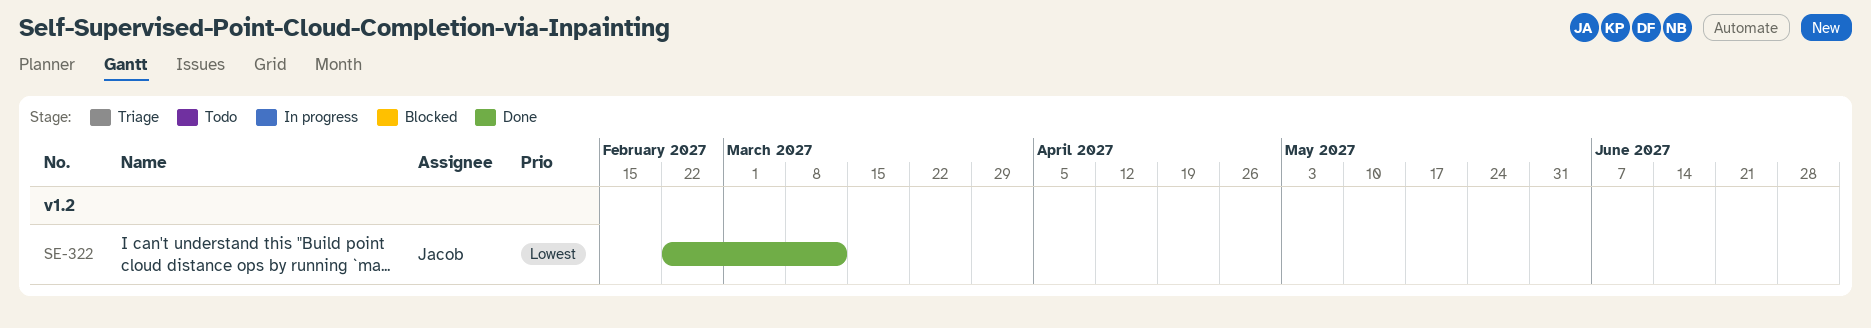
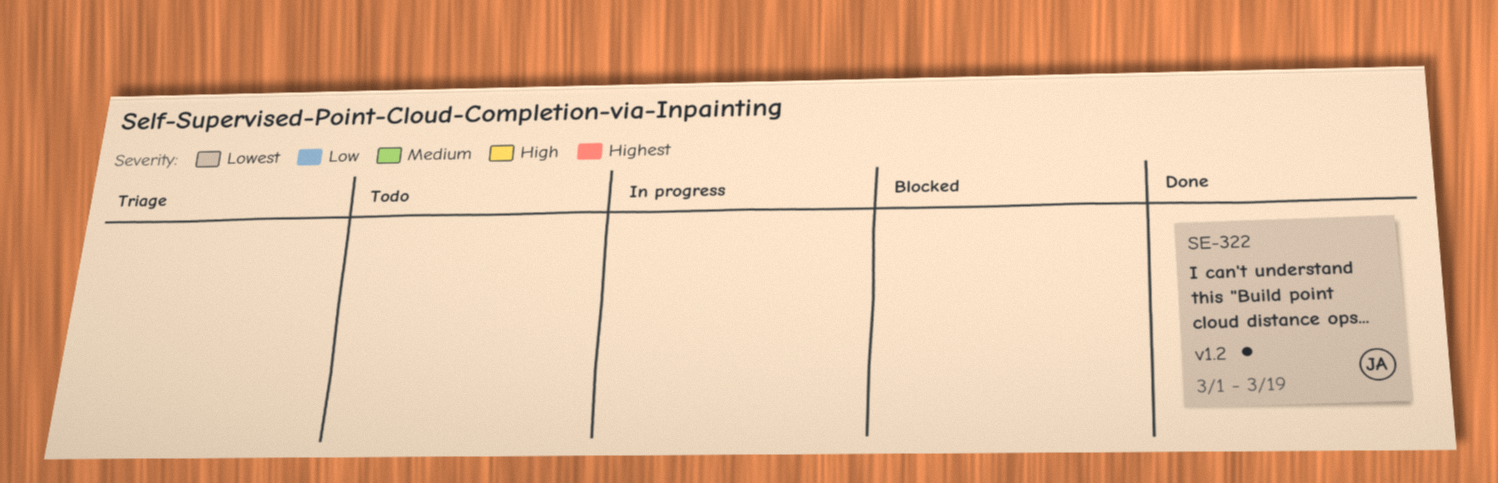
SE-322, start: Feb 22 -> Mar 1
SE-322, due: Mar 12 -> Mar 19

